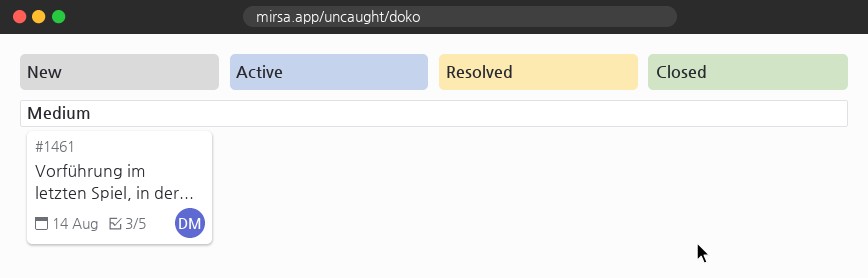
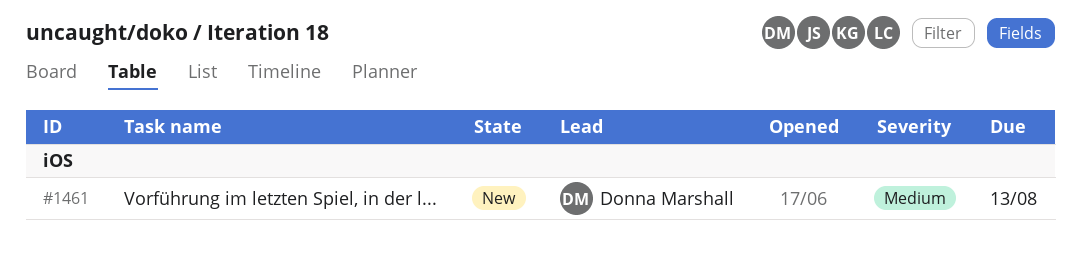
#1461, due: Aug 14 -> Aug 13

